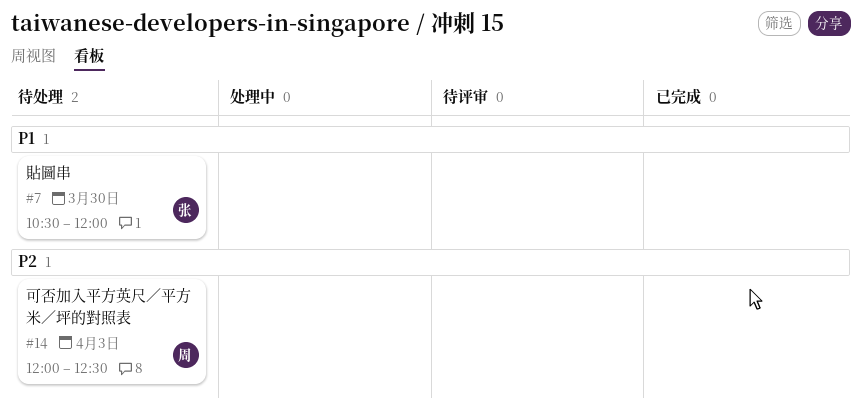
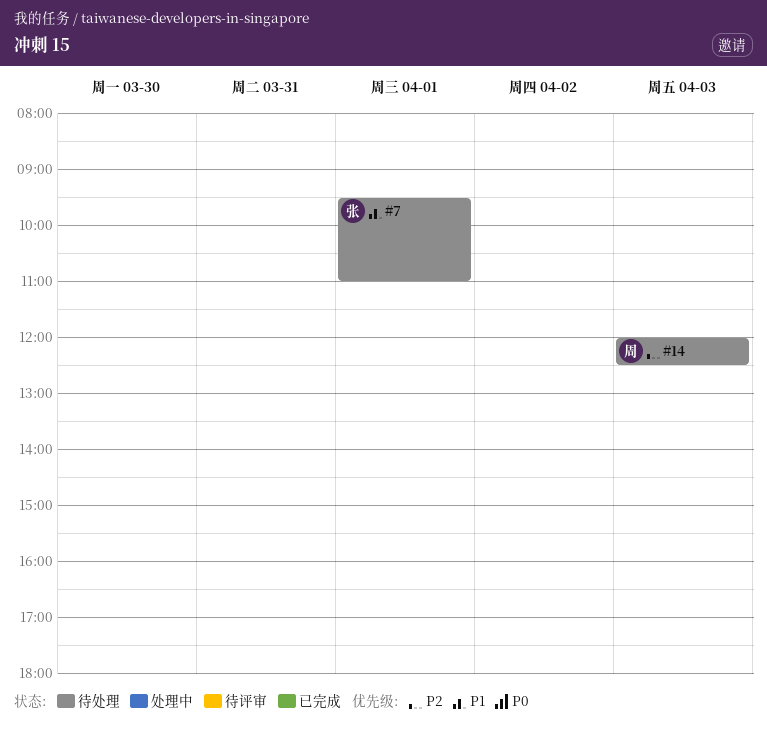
#7, day: Mar 30 -> Apr 1
#7, begins: 10:30 -> 09:30
#7, ends: 12:00 -> 11:00

